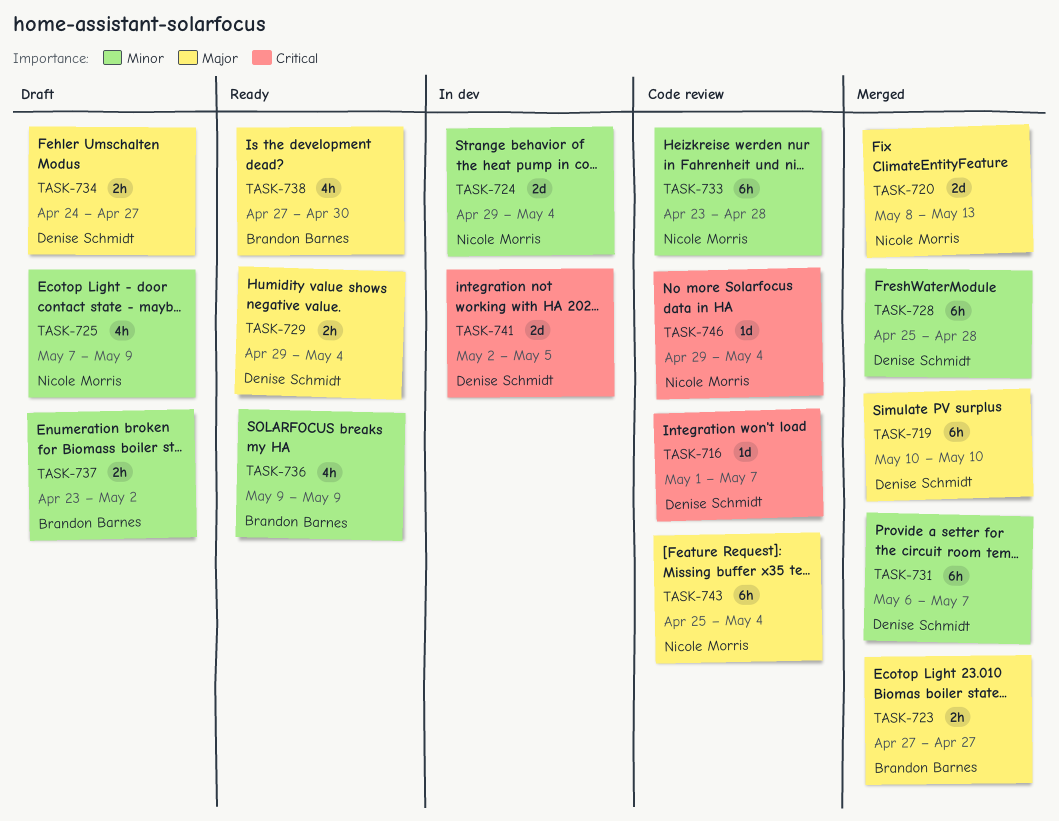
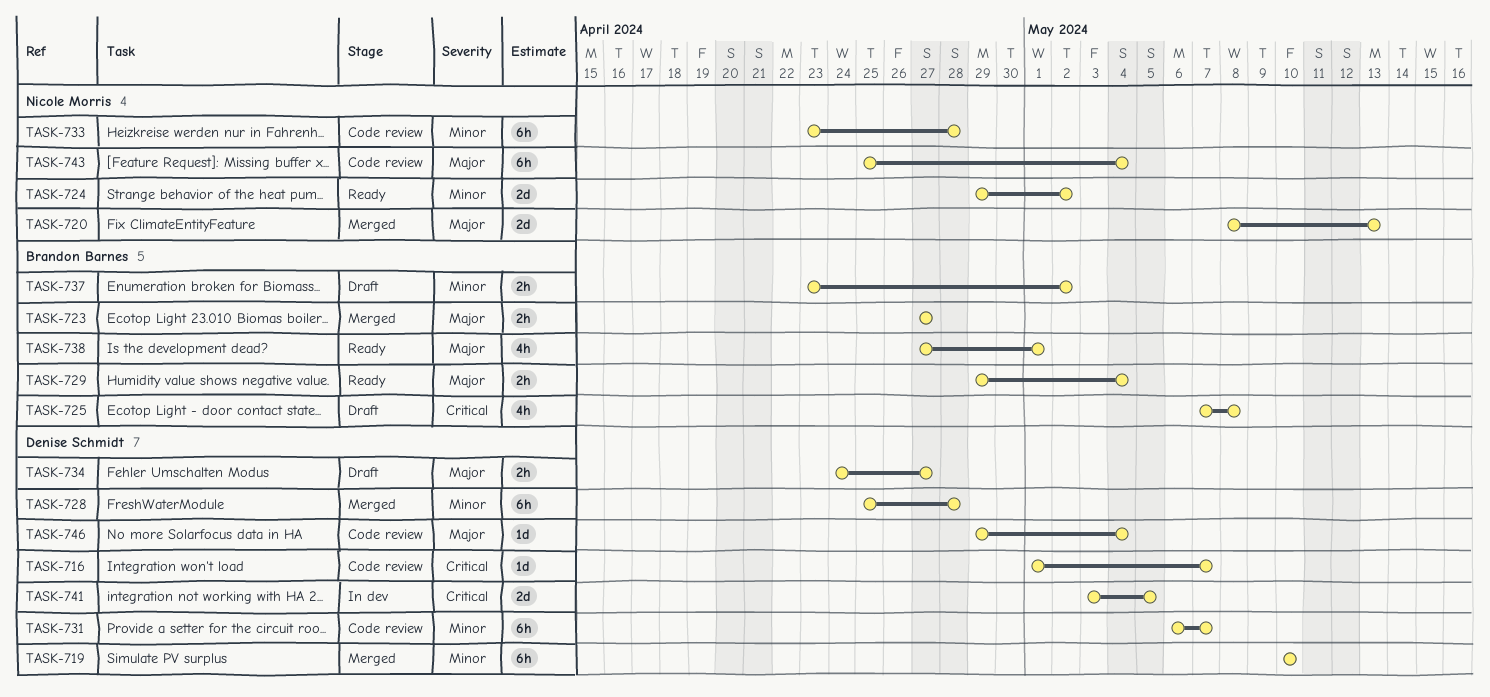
TASK-719, priority: Major -> Minor
TASK-724, status: In dev -> Ready
TASK-724, due: May 4 -> May 2
TASK-725, owner: Nicole Morris -> Brandon Barnes
TASK-725, priority: Minor -> Critical
TASK-725, due: May 9 -> May 8
TASK-729, owner: Denise Schmidt -> Brandon Barnes
TASK-731, status: Merged -> Code review
TASK-736: present -> none
TASK-738, due: Apr 30 -> May 1
TASK-741, start: May 2 -> May 3
TASK-746, owner: Nicole Morris -> Denise Schmidt
TASK-746, priority: Critical -> Major

